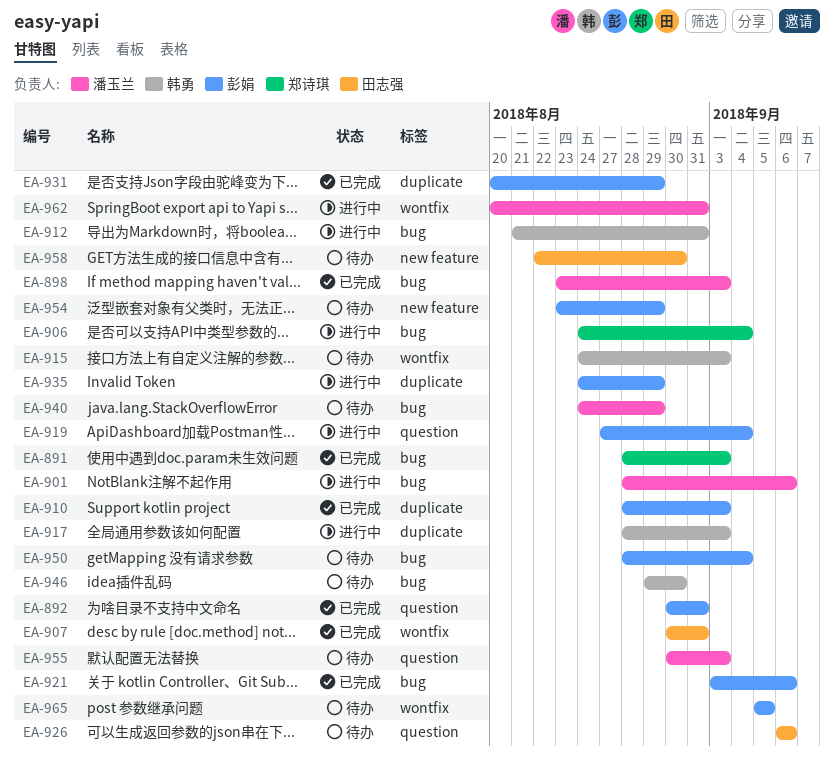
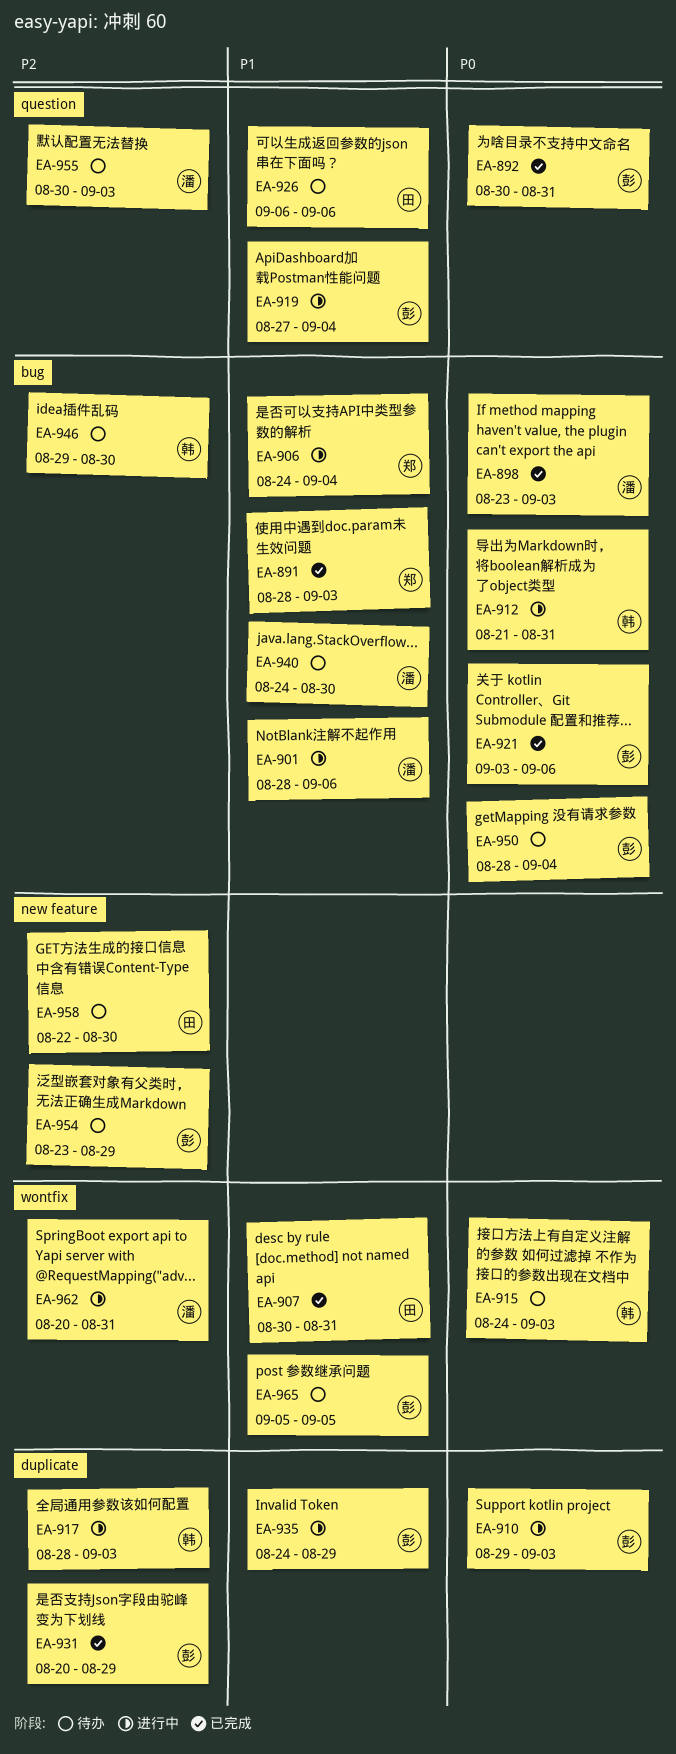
EA-910, status: 已完成 -> 进行中
EA-910, start: Aug 28 -> Aug 29
EA-940, due: Aug 29 -> Aug 30

